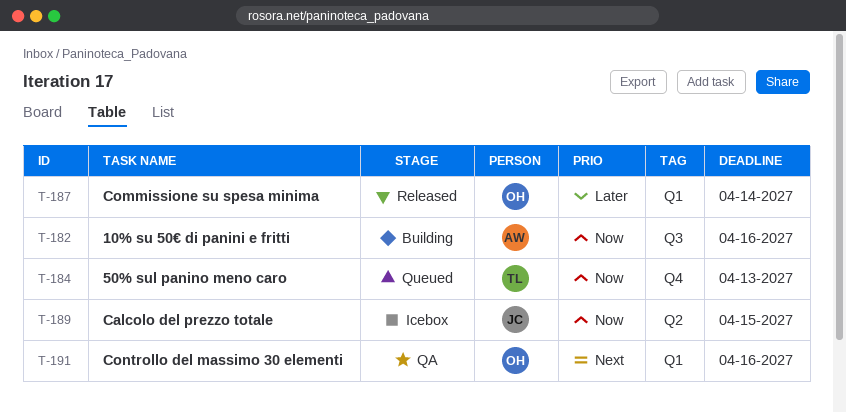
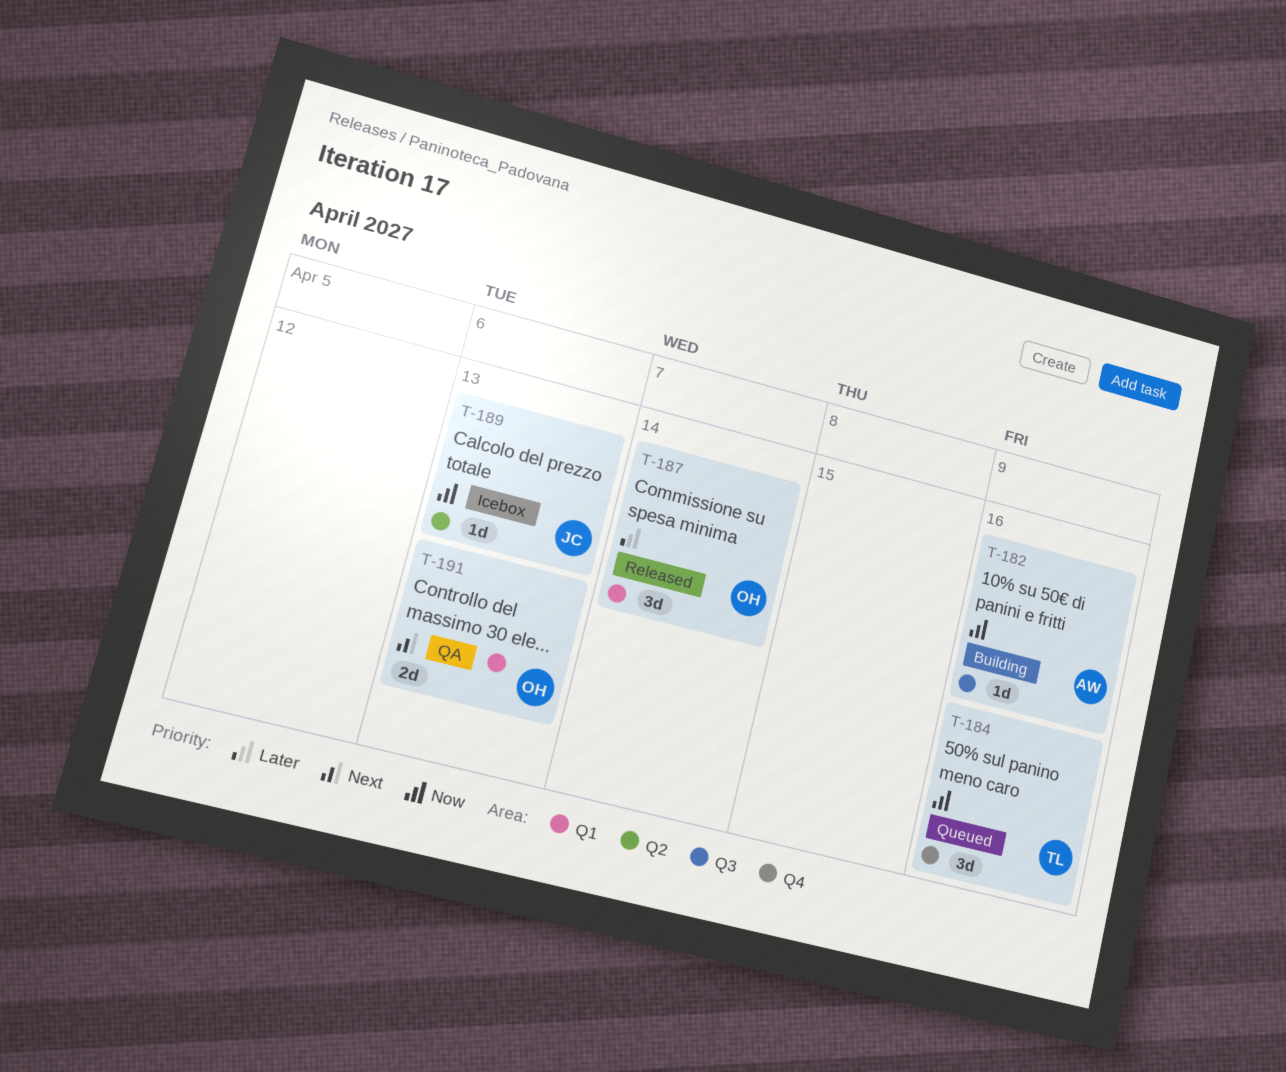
T-184, due: Apr 13 -> Apr 16
T-189, due: Apr 15 -> Apr 13
T-191, due: Apr 16 -> Apr 13

